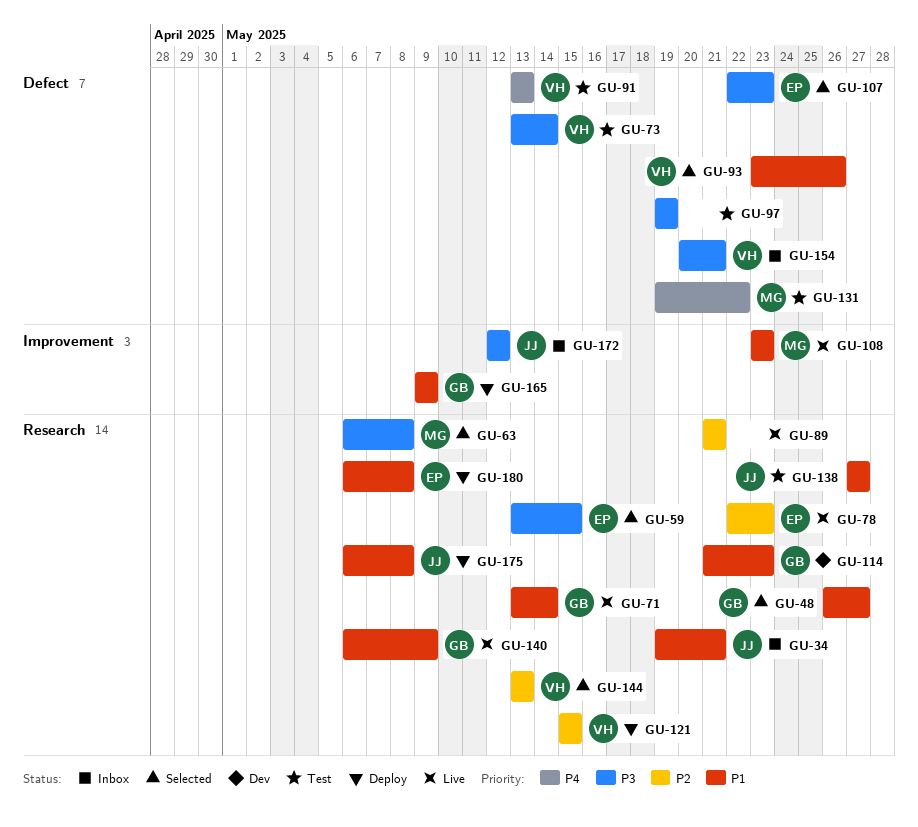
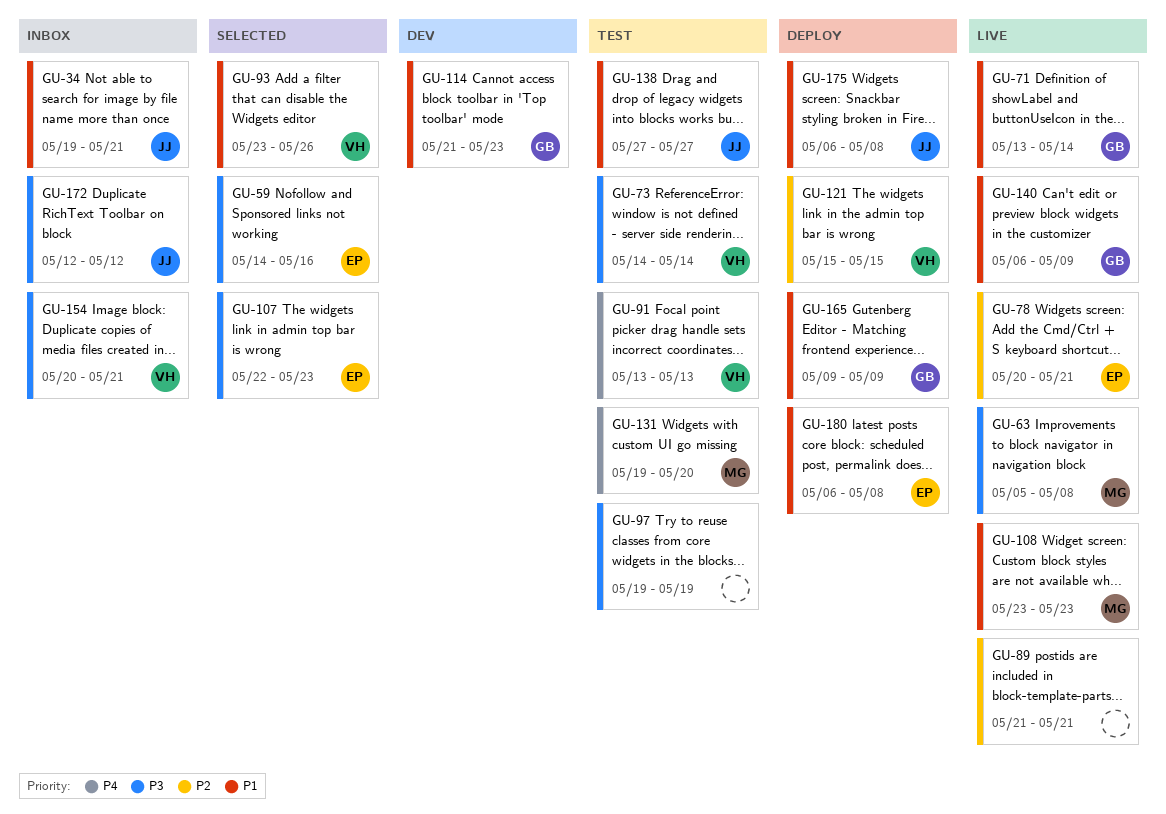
GU-48: present -> none
GU-59, start: May 13 -> May 14
GU-59, due: May 15 -> May 16
GU-63, status: Selected -> Live
GU-63, start: May 6 -> May 5
GU-73, start: May 13 -> May 14
GU-78, start: May 22 -> May 20
GU-78, due: May 23 -> May 21
GU-131, due: May 22 -> May 20
GU-144: present -> none

